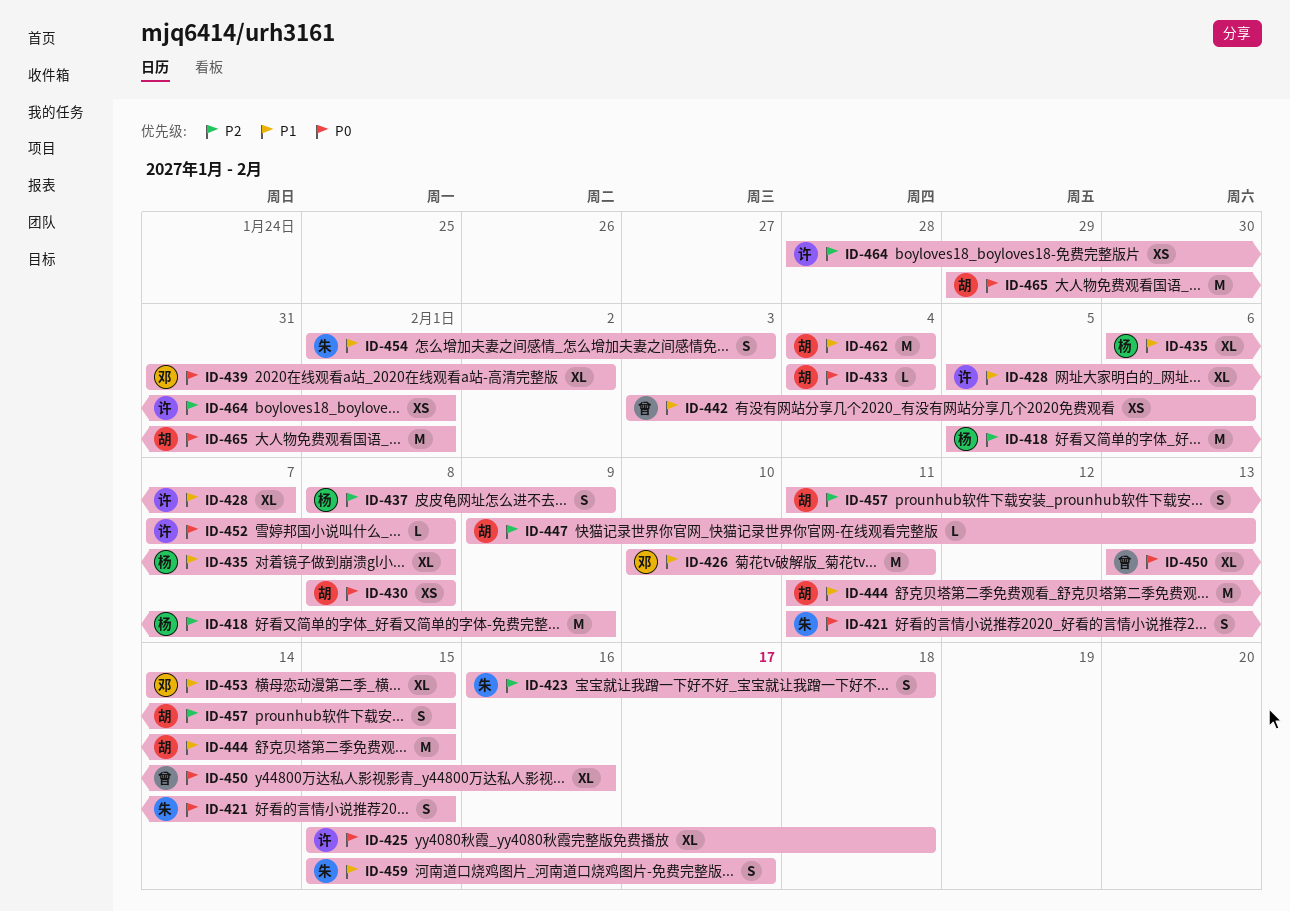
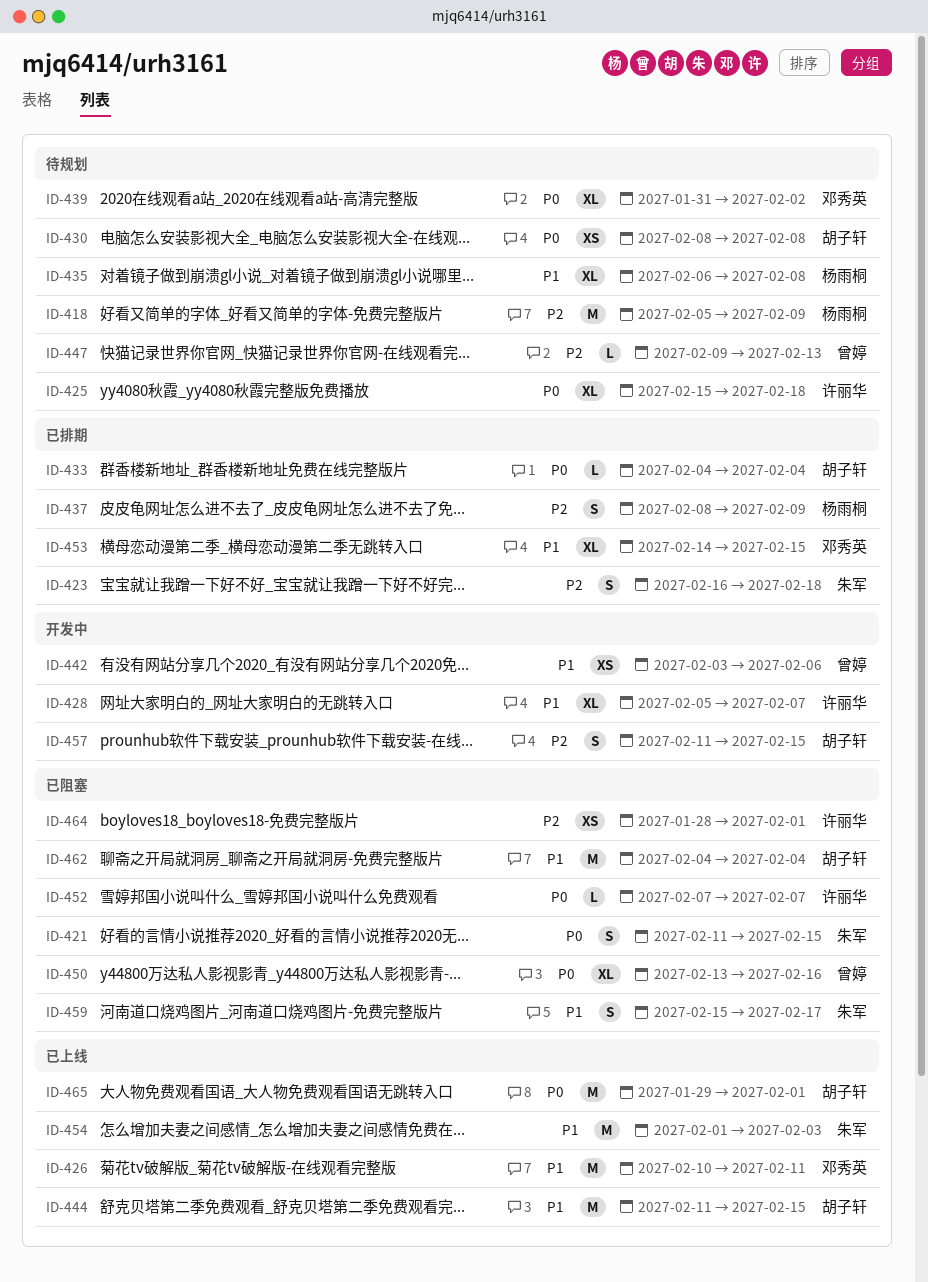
ID-447, owner: 胡子轩 -> 曾婷
ID-452, due: Feb 8 -> Feb 7
ID-454, estimate: S -> M

